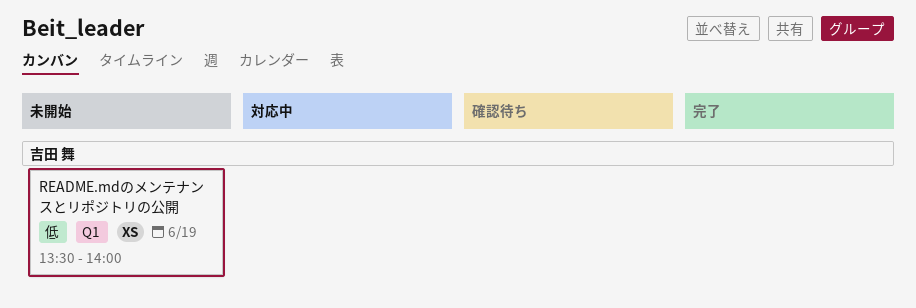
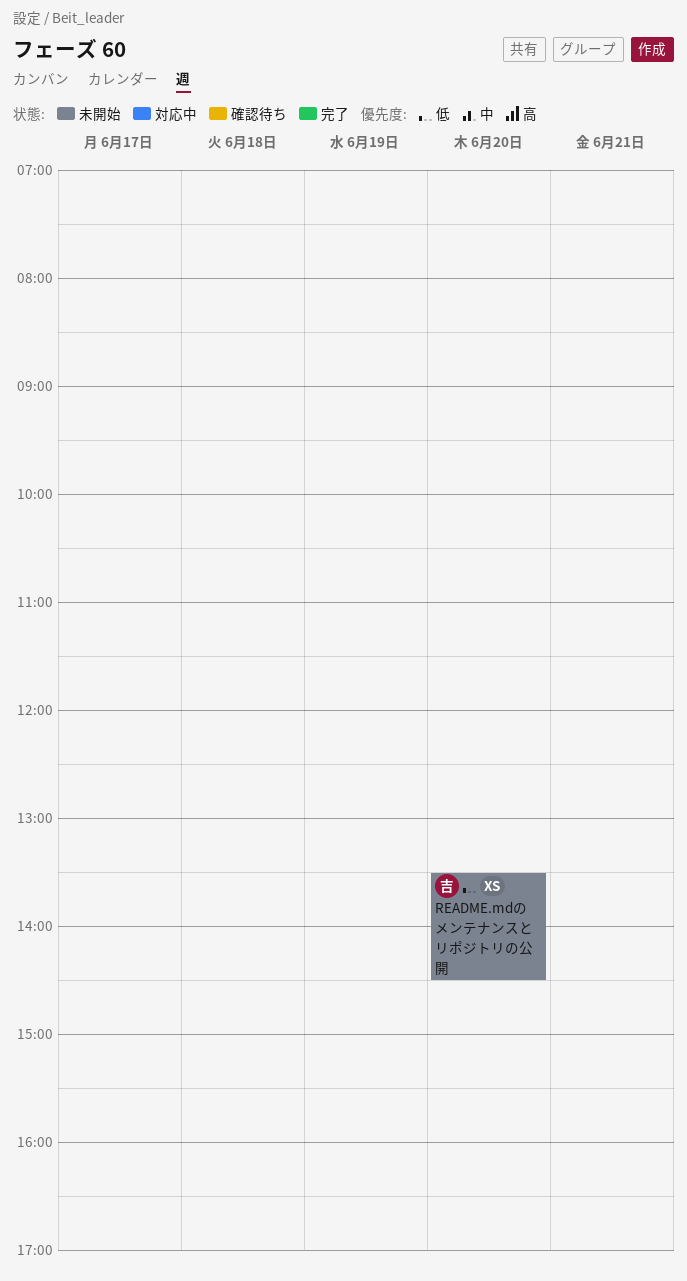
README.mdのメンテナンスとリポジトリの公開, day: Jun 19 -> Jun 20
README.mdのメンテナンスとリポジトリの公開, ends: 14:00 -> 14:30

